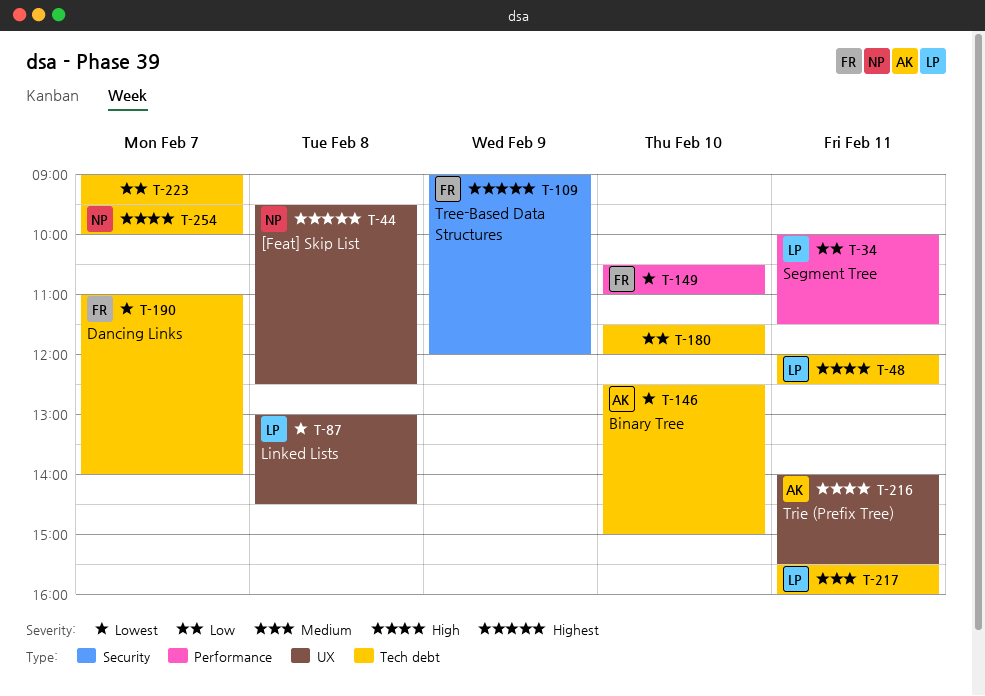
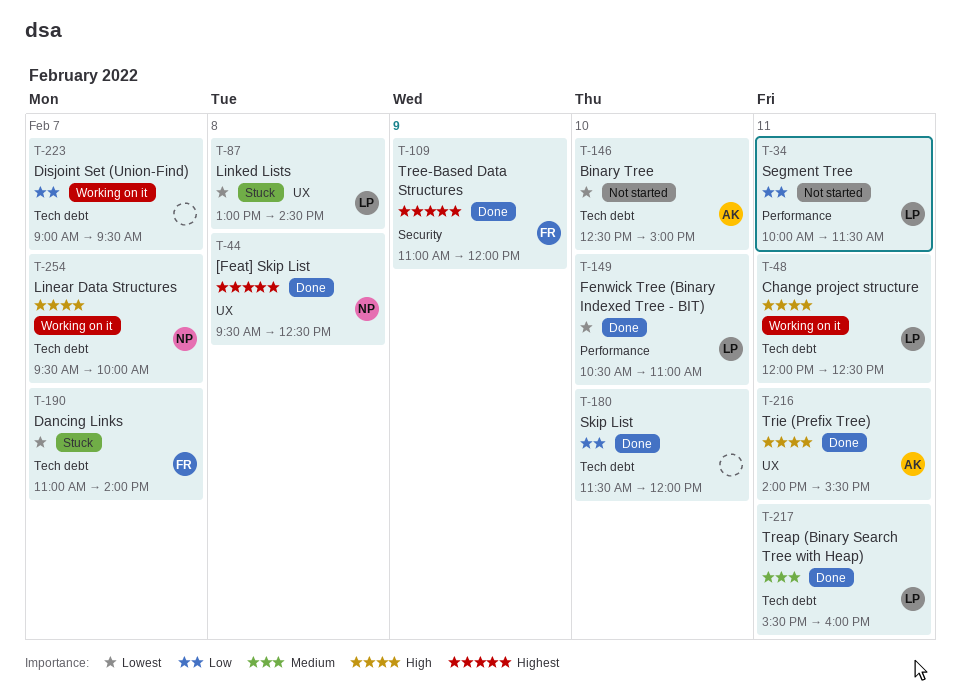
T-109, begins: 09:00 -> 11:00
T-149, owner: FR -> LP

